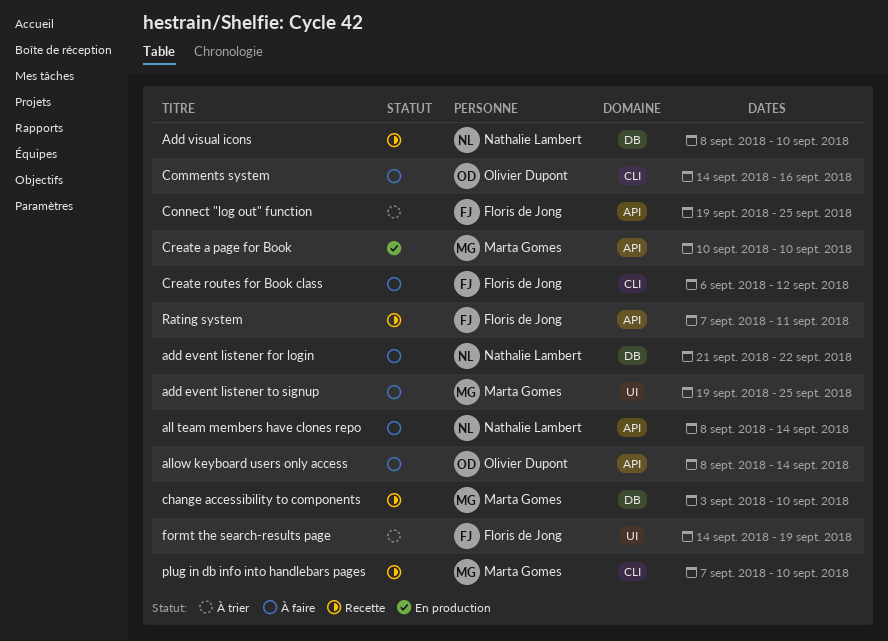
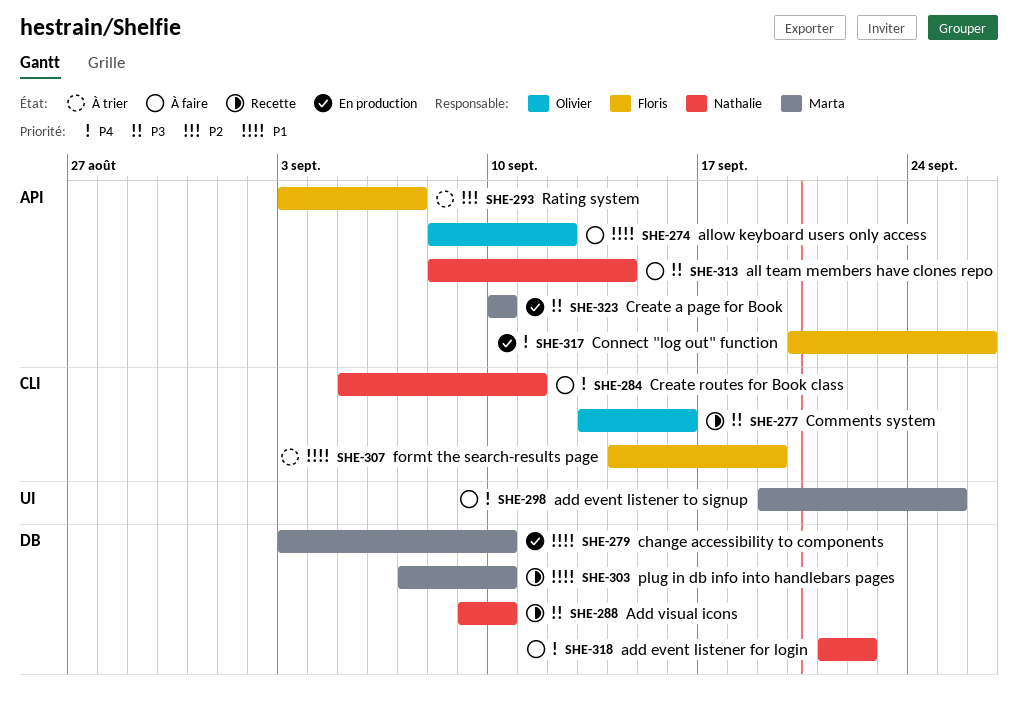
Add visual icons, start: Sep 8 -> Sep 9
allow keyboard users only access, due: Sep 14 -> Sep 12
change accessibility to components, status: Recette -> En production
Comments system, status: À faire -> Recette
Comments system, start: Sep 14 -> Sep 13
Connect "log out" function, status: À trier -> En production
Connect "log out" function, start: Sep 19 -> Sep 20
Connect "log out" function, due: Sep 25 -> Sep 26
Create routes for Book class, owner: Floris de Jong -> Nathalie Lambert
Create routes for Book class, start: Sep 6 -> Sep 5
Create routes for Book class, due: Sep 12 -> Sep 11
formt the search-results page, label: UI -> CLI
plug in db info into handlebars pages, label: CLI -> DB
Rating system, status: Recette -> À trier
Rating system, start: Sep 7 -> Sep 3
Rating system, due: Sep 11 -> Sep 7

